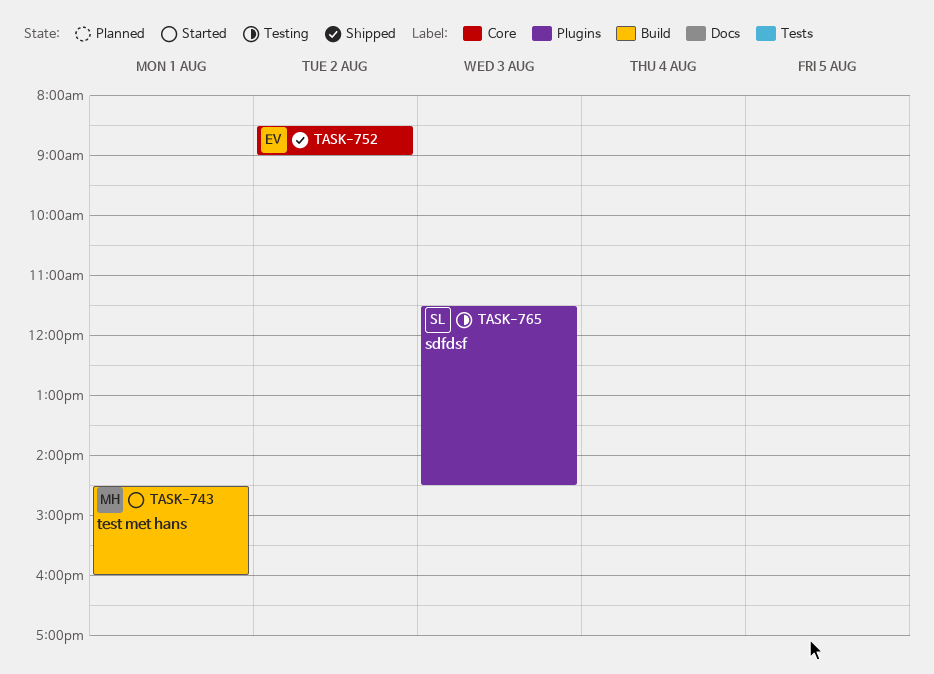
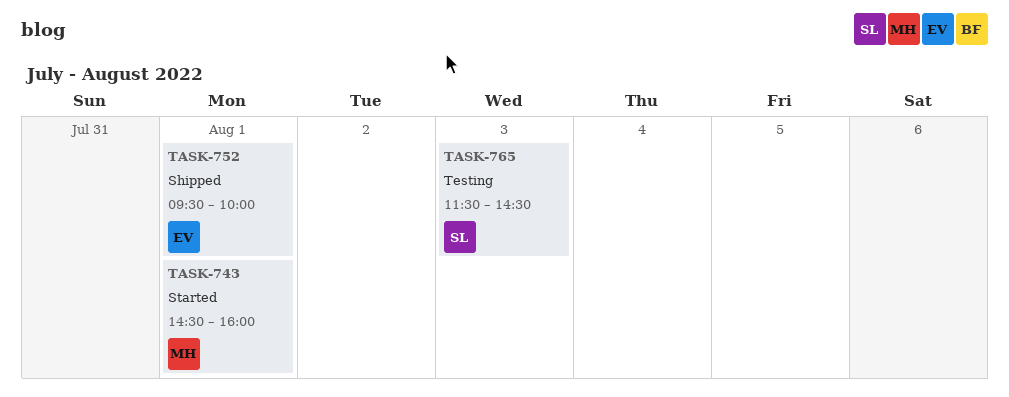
TASK-752, day: Aug 2 -> Aug 1
TASK-752, begins: 08:30 -> 09:30
TASK-752, ends: 09:00 -> 10:00

